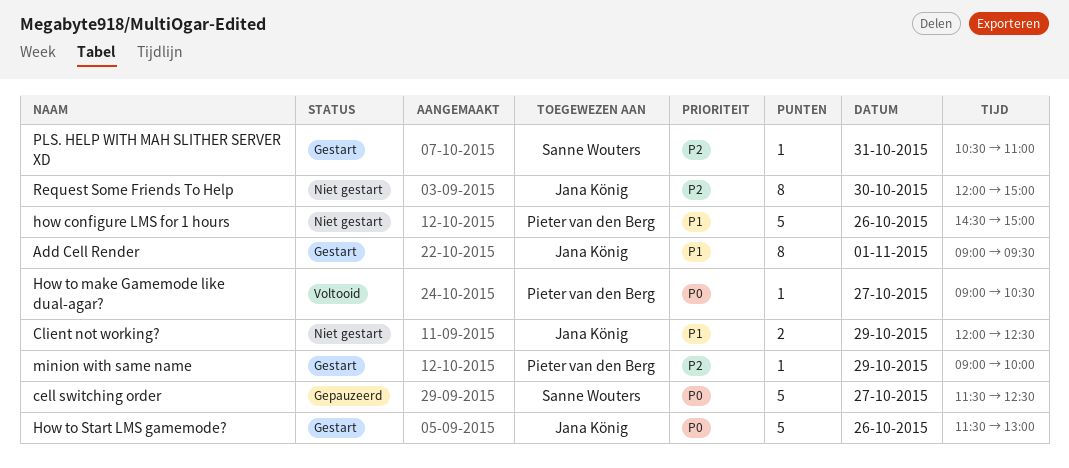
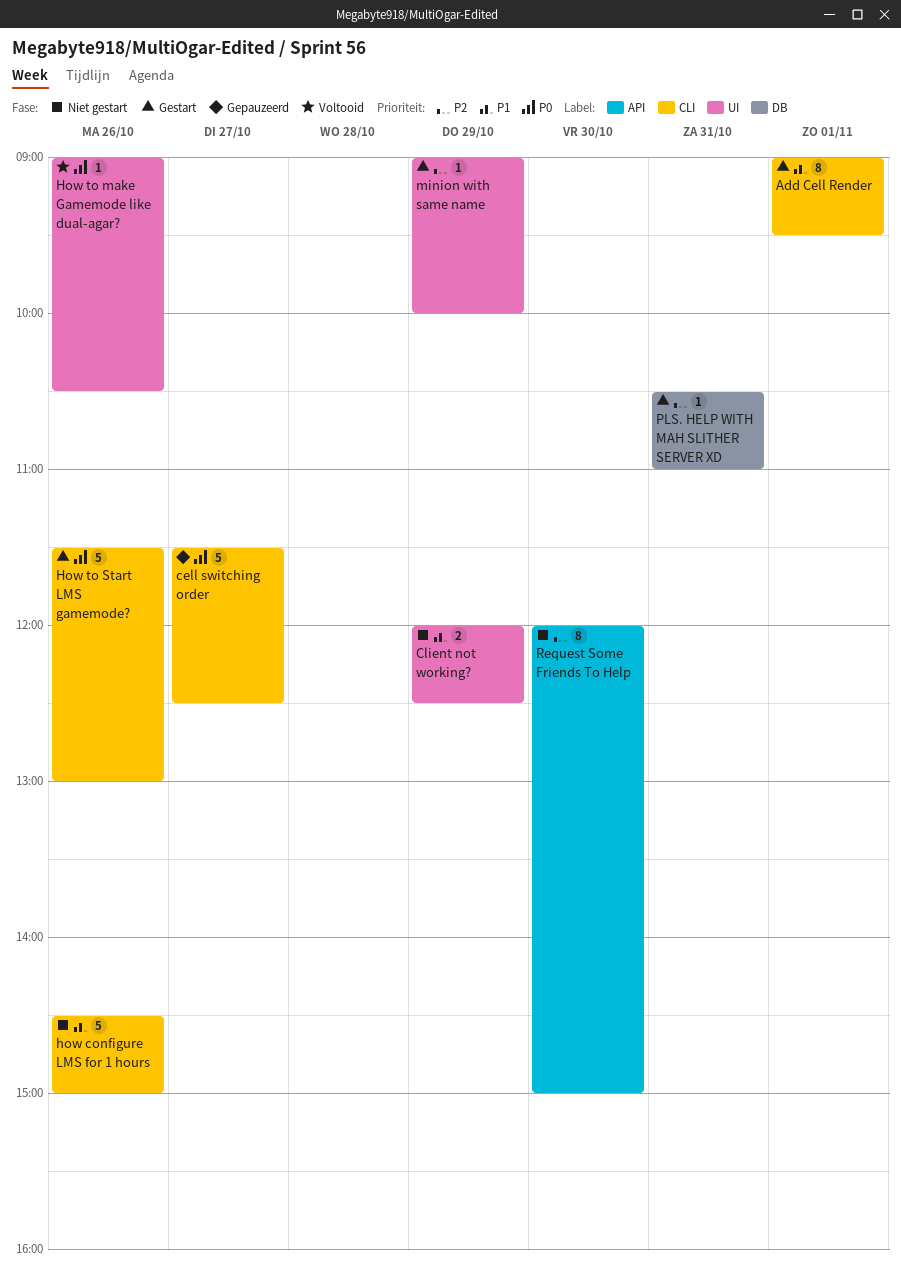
How to make Gamemode like dual-agar?, day: Oct 27 -> Oct 26

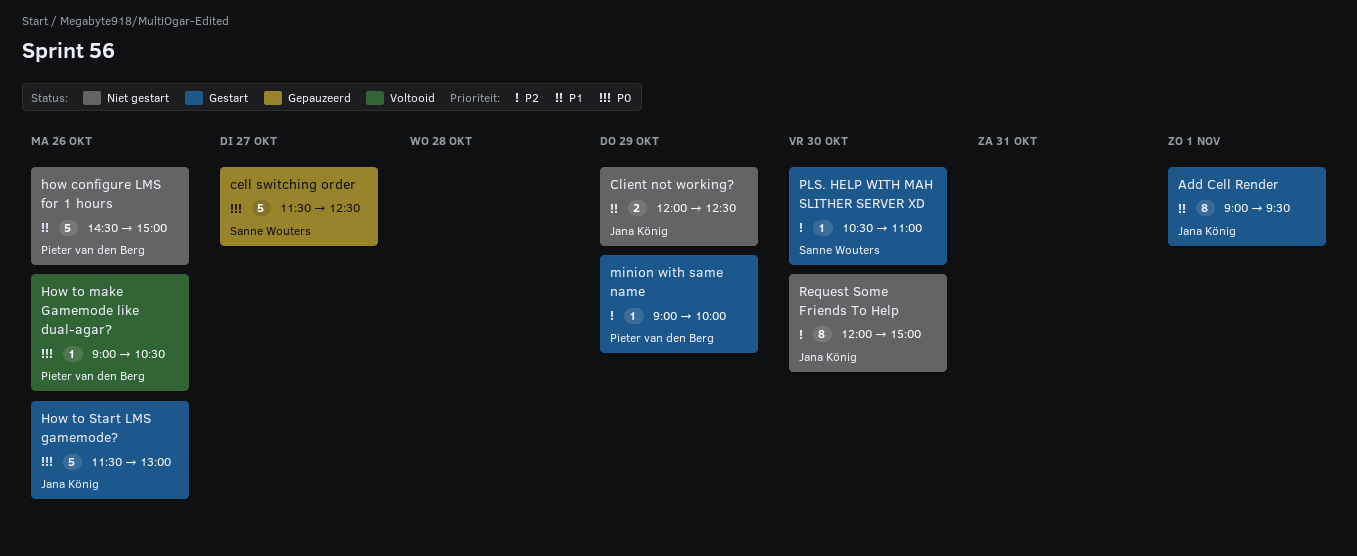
PLS. HELP WITH MAH SLITHER SERVER XD, day: Oct 31 -> Oct 30

